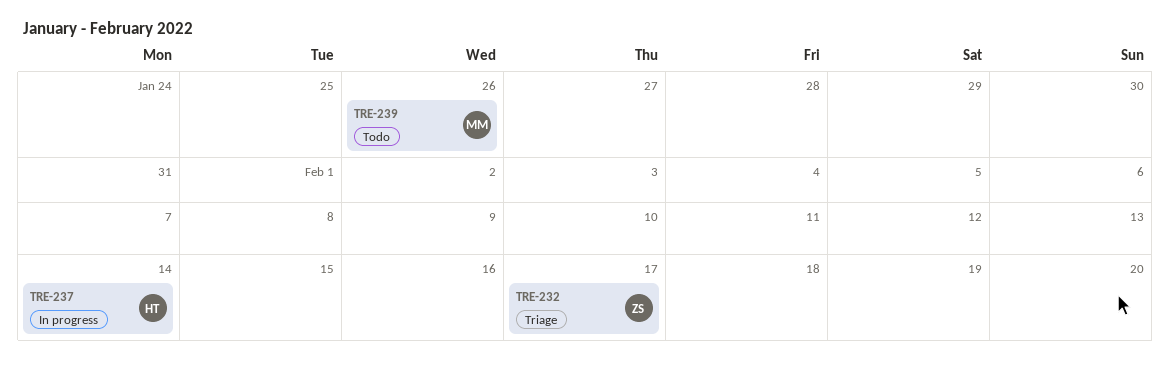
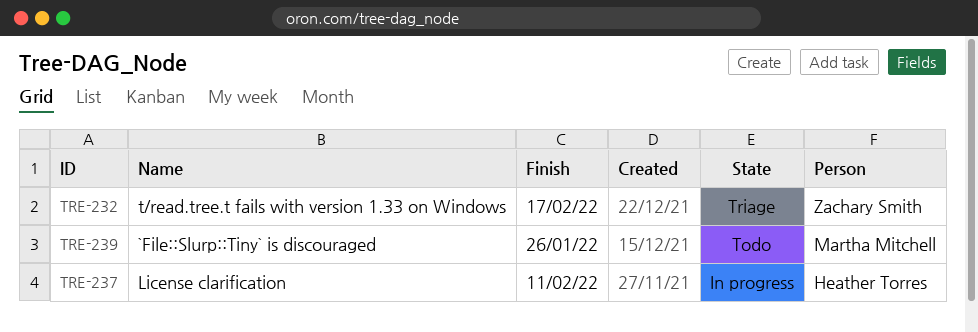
TRE-237, due: Feb 14 -> Feb 11

